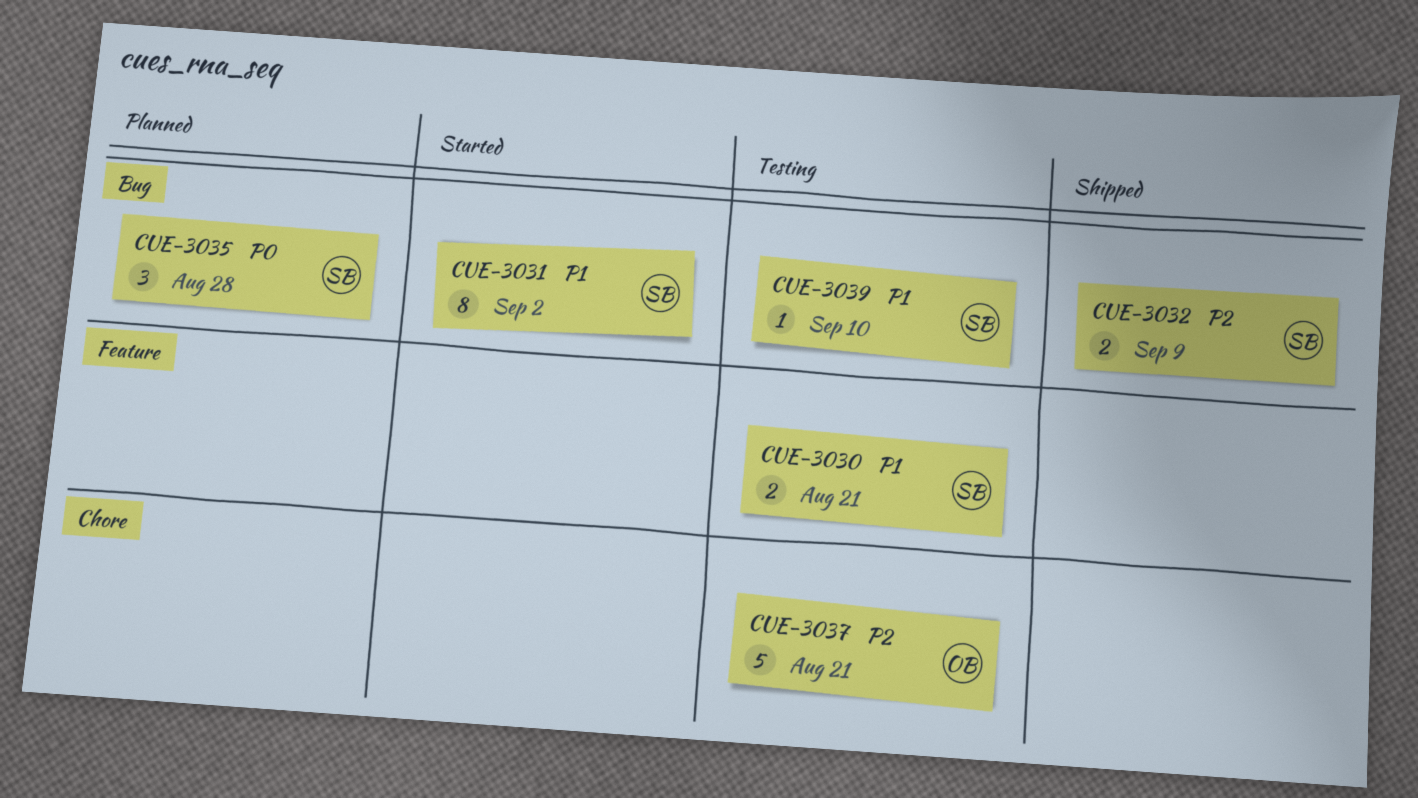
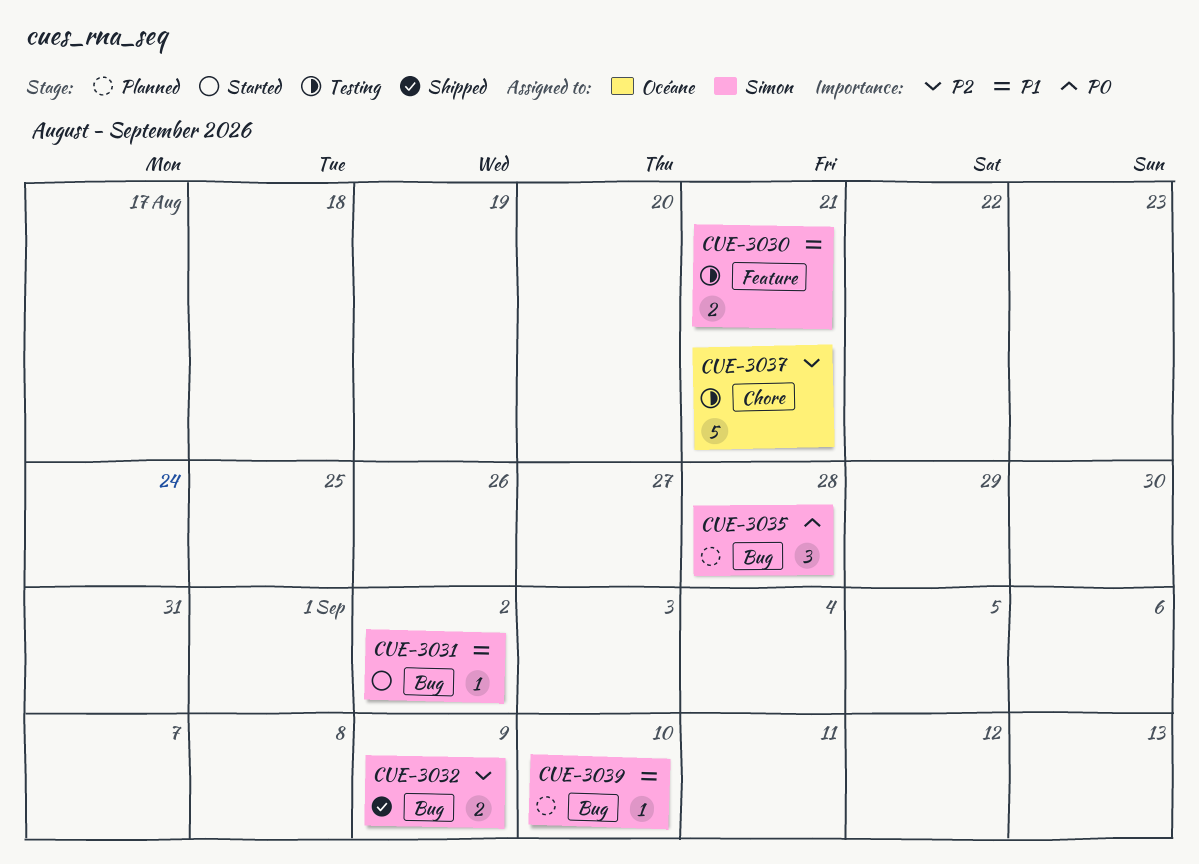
CUE-3031, estimate: 8 -> 1
CUE-3039, status: Testing -> Planned

